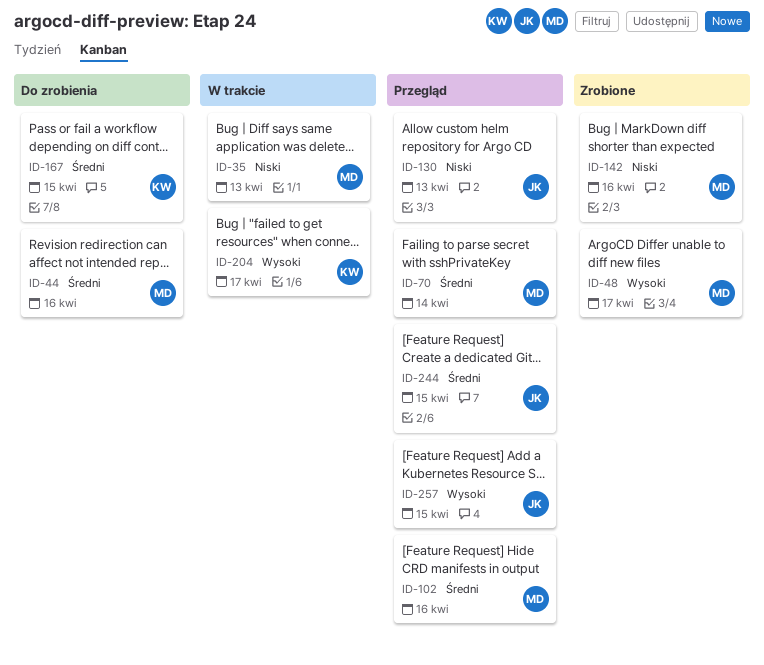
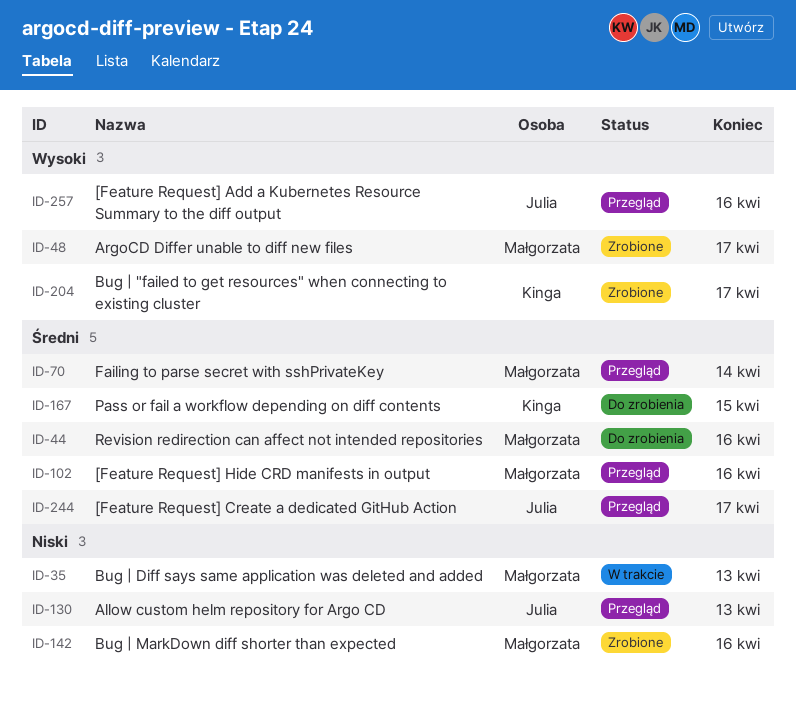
ID-204, status: W trakcie -> Zrobione
ID-244, due: Apr 15 -> Apr 17
ID-257, due: Apr 15 -> Apr 16

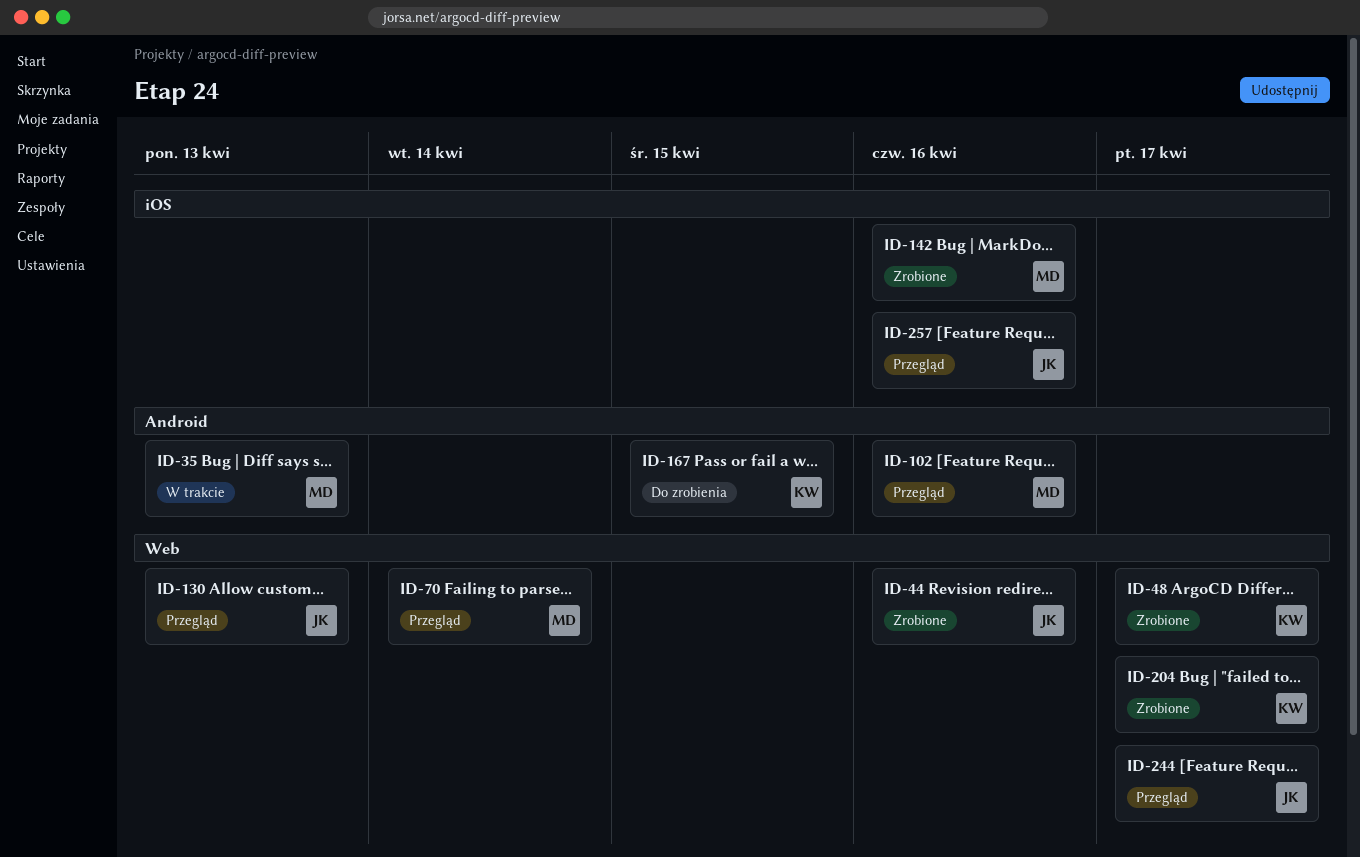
ID-44, status: Do zrobienia -> Zrobione
ID-44, owner: Małgorzata -> Julia
ID-48, owner: Małgorzata -> Kinga

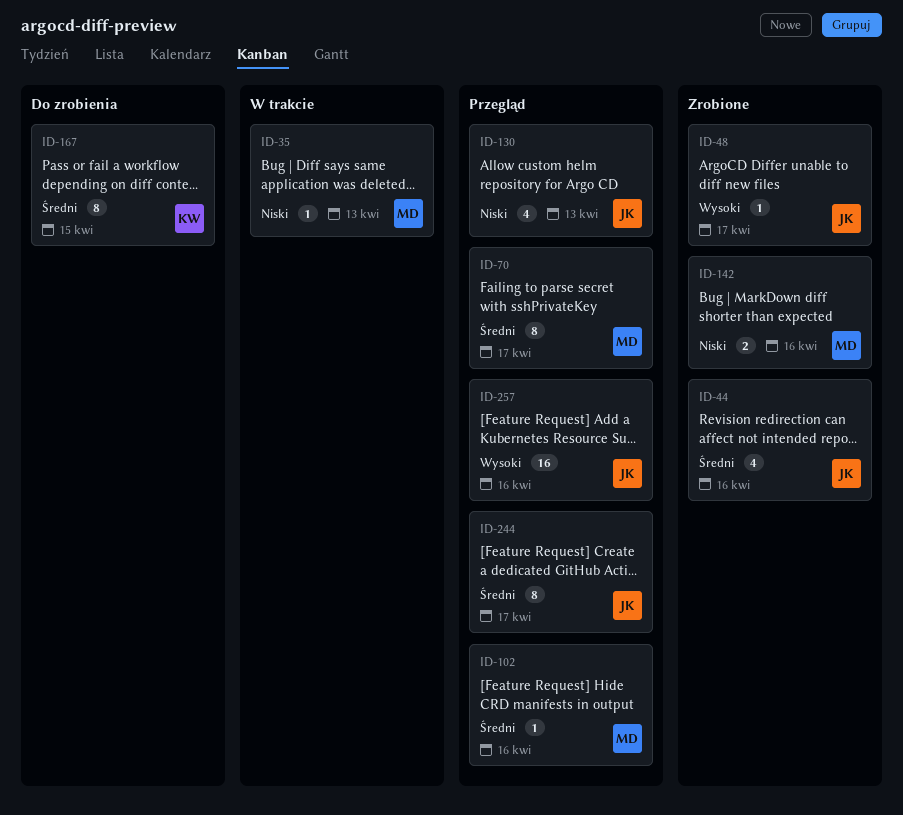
ID-48, owner: KW -> JK
ID-70, due: Apr 14 -> Apr 17
ID-204: present -> none

